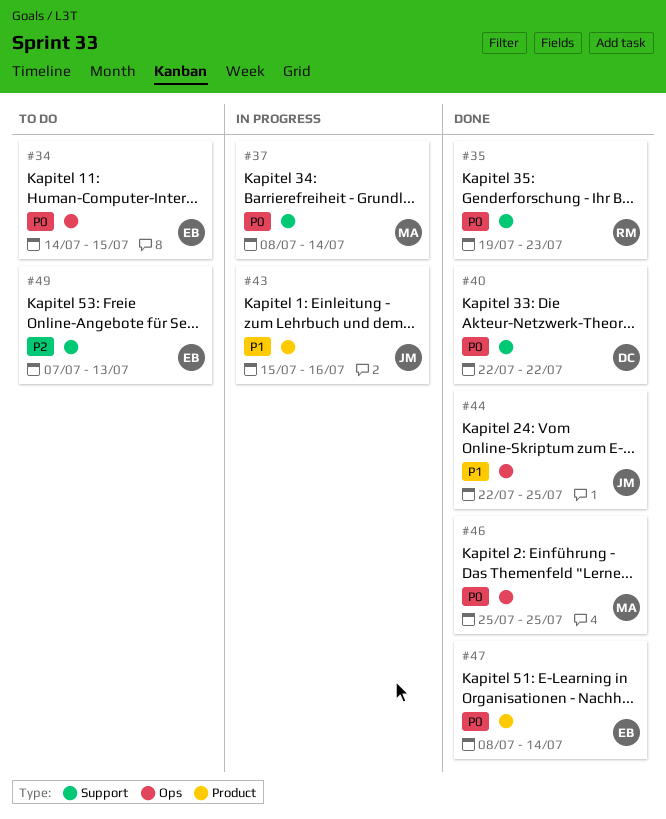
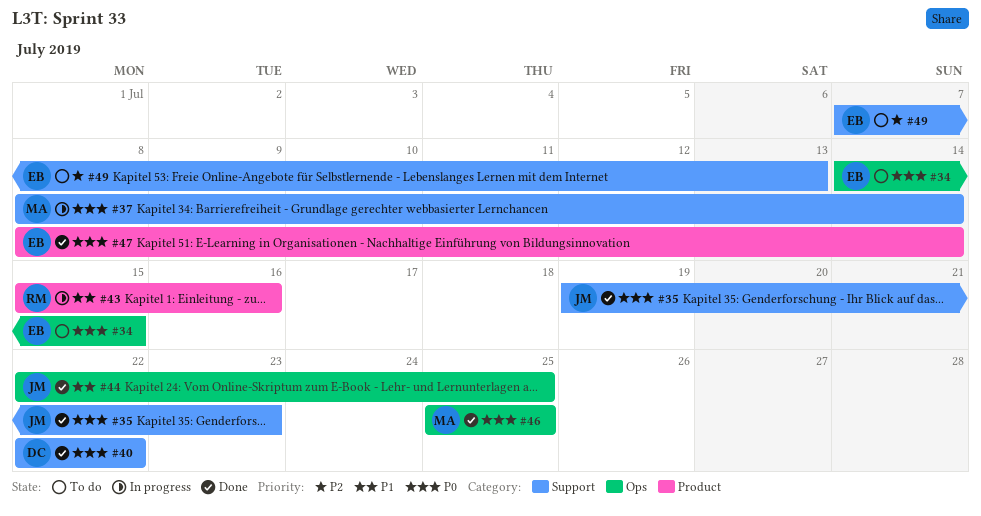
#35, owner: RM -> JM
#43, owner: JM -> RM

